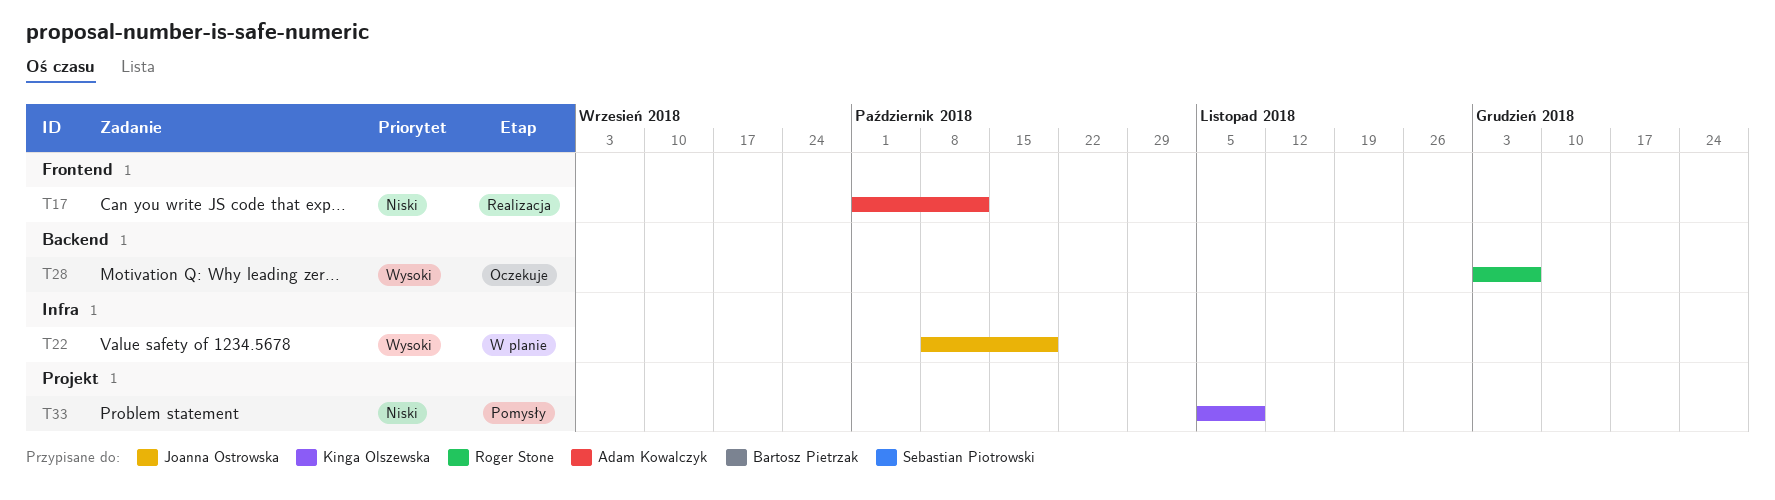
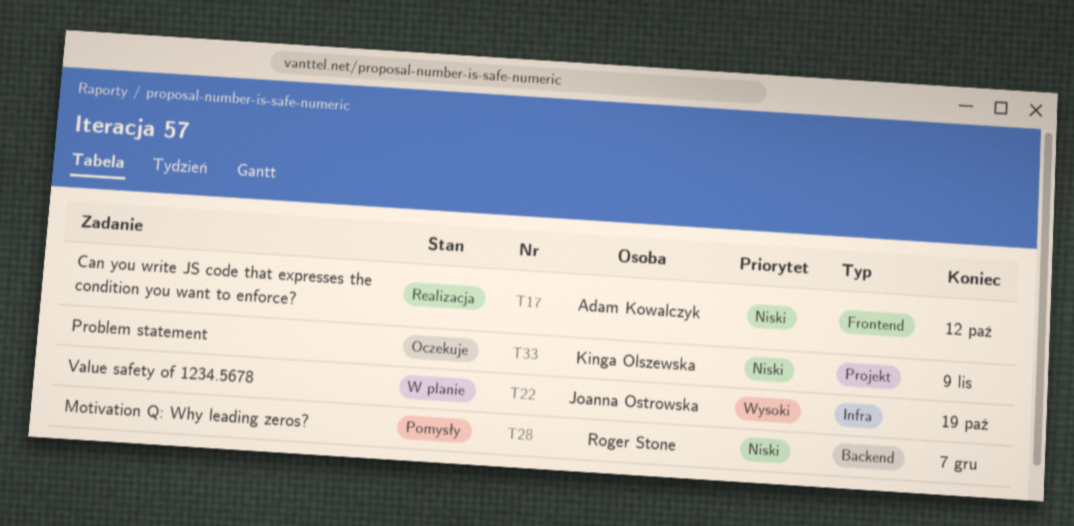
T28, status: Oczekuje -> Pomysły
T28, priority: Wysoki -> Niski
T33, status: Pomysły -> Oczekuje

